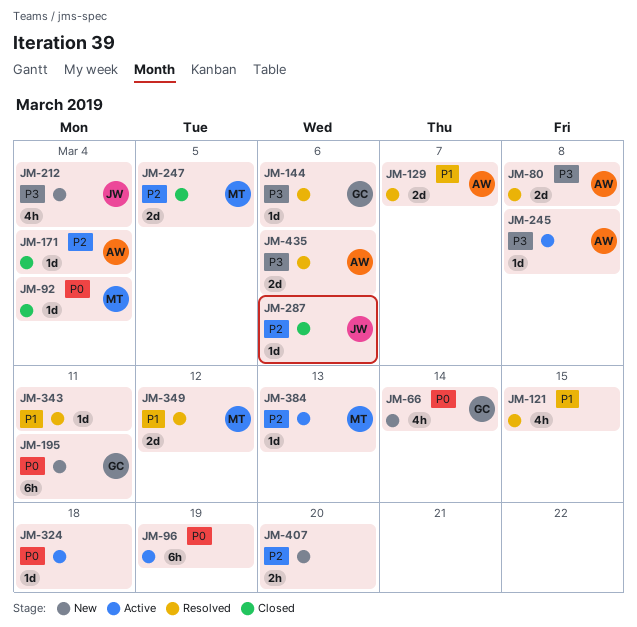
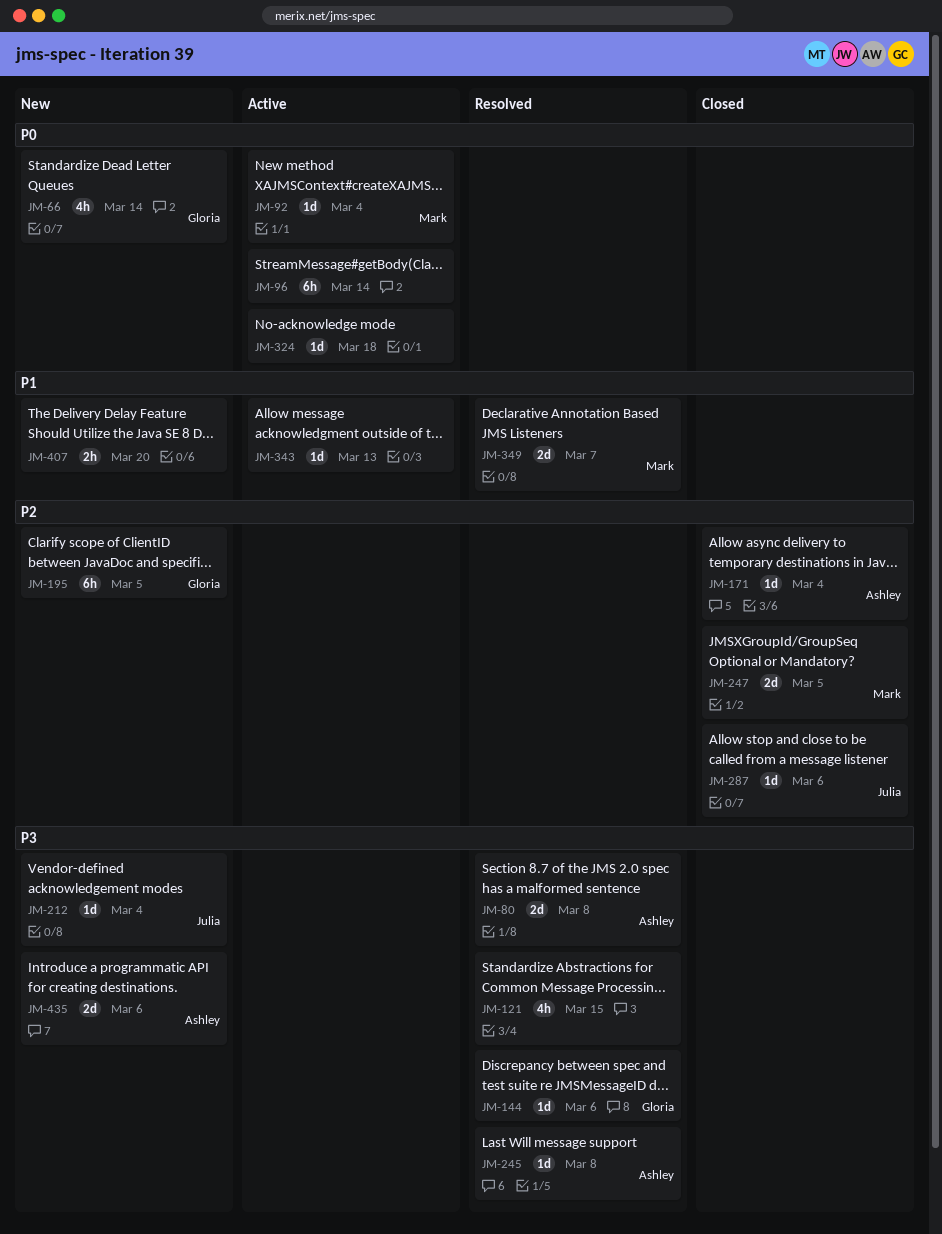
JM-92, status: Closed -> Active
JM-96, due: Mar 19 -> Mar 14
JM-121, priority: P1 -> P3
JM-129: present -> none
JM-195, priority: P0 -> P2
JM-195, due: Mar 11 -> Mar 5
JM-212, estimate: 4h -> 1d
JM-245, status: Active -> Resolved
JM-343, status: Resolved -> Active
JM-343, due: Mar 11 -> Mar 13
JM-349, due: Mar 12 -> Mar 7
JM-384: present -> none
JM-407, priority: P2 -> P1
JM-435, status: Resolved -> New

